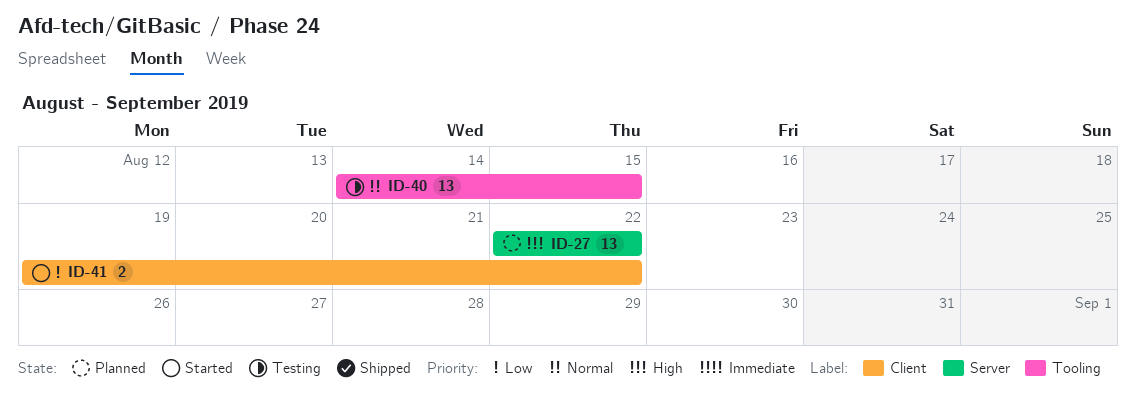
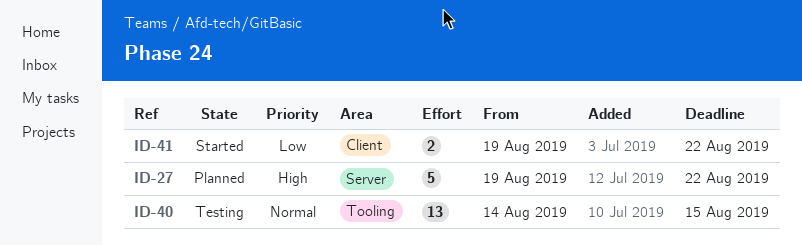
ID-27, estimate: 13 -> 5
ID-27, start: Aug 22 -> Aug 19

